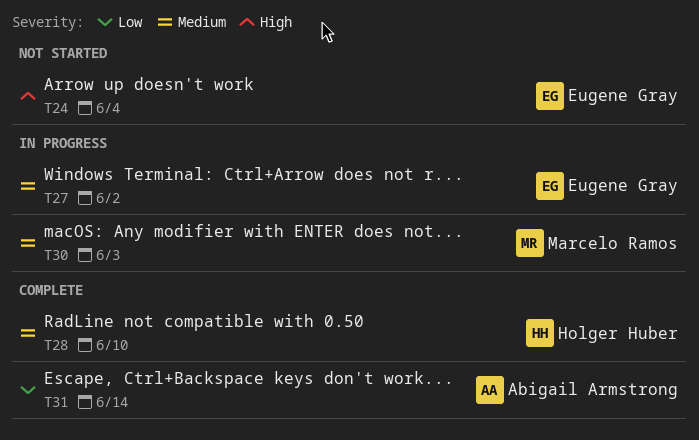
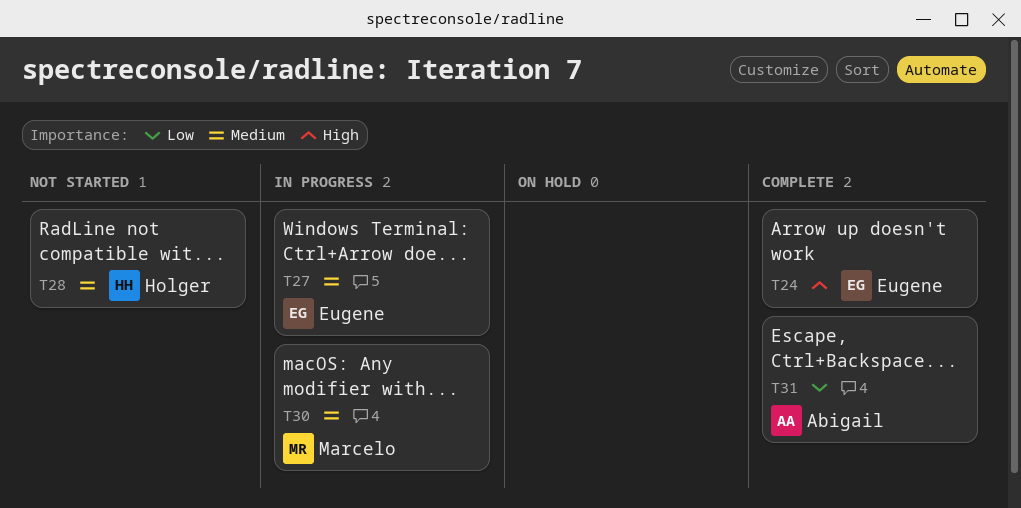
T24, status: Not started -> Complete
T28, status: Complete -> Not started

